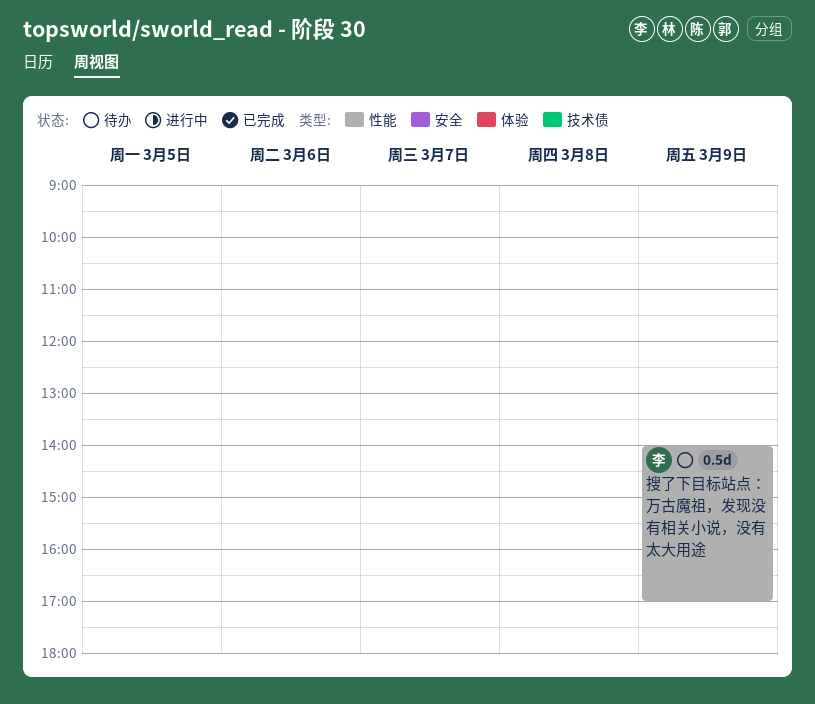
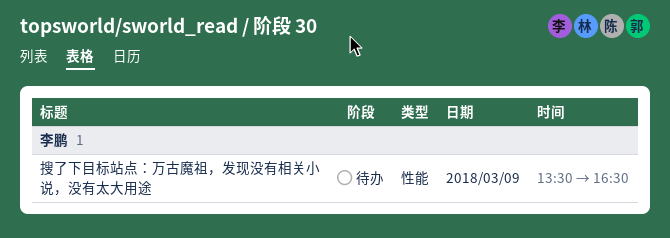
搜了下目标站点：万古魔祖，发现没有相关小说，没有太大用途, begins: 14:00 -> 13:30
搜了下目标站点：万古魔祖，发现没有相关小说，没有太大用途, ends: 17:00 -> 16:30

